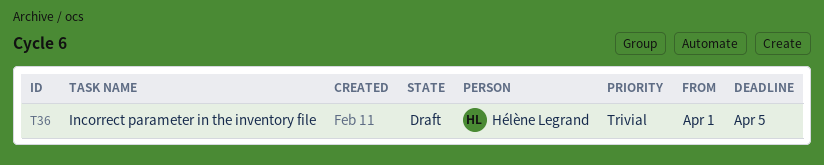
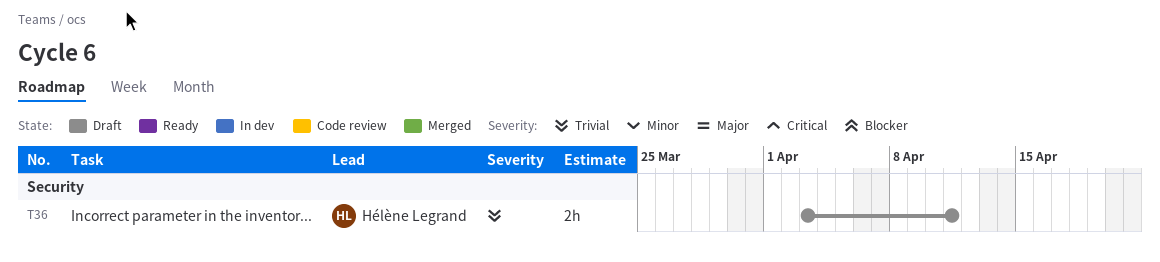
T36, start: Apr 1 -> Apr 3
T36, due: Apr 5 -> Apr 11

